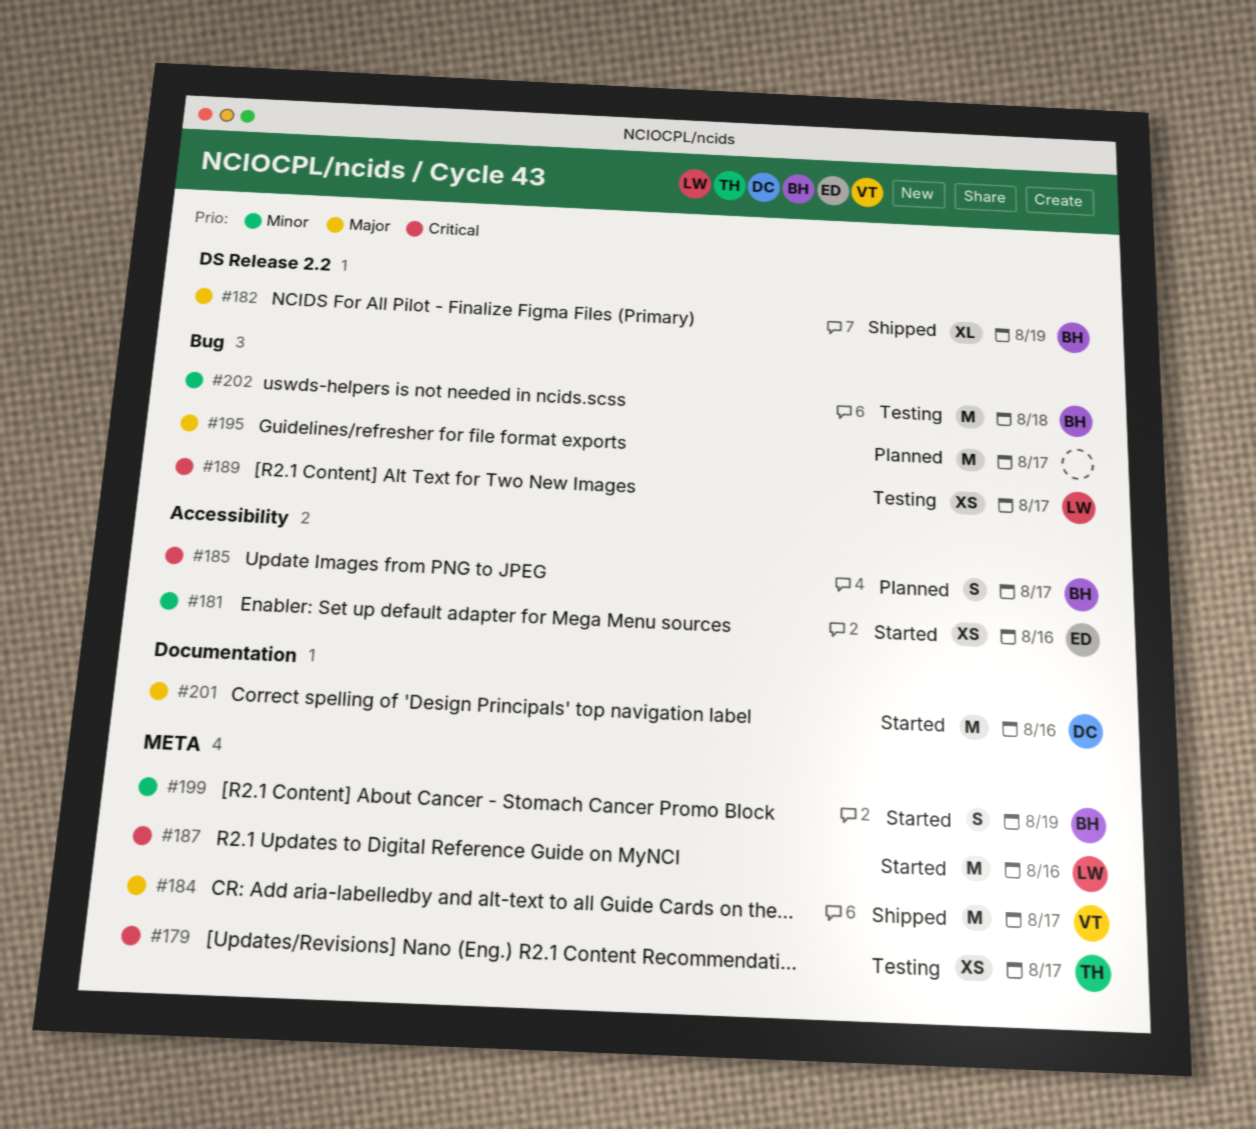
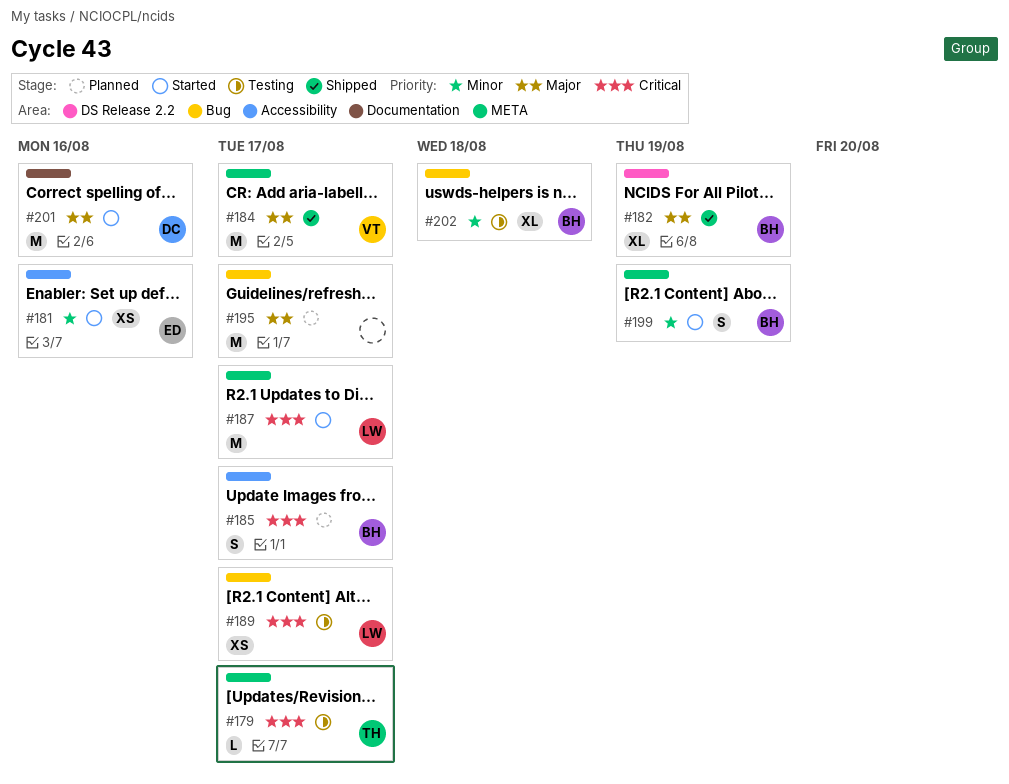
#179, estimate: XS -> L
#187, due: Aug 16 -> Aug 17
#202, estimate: M -> XL

